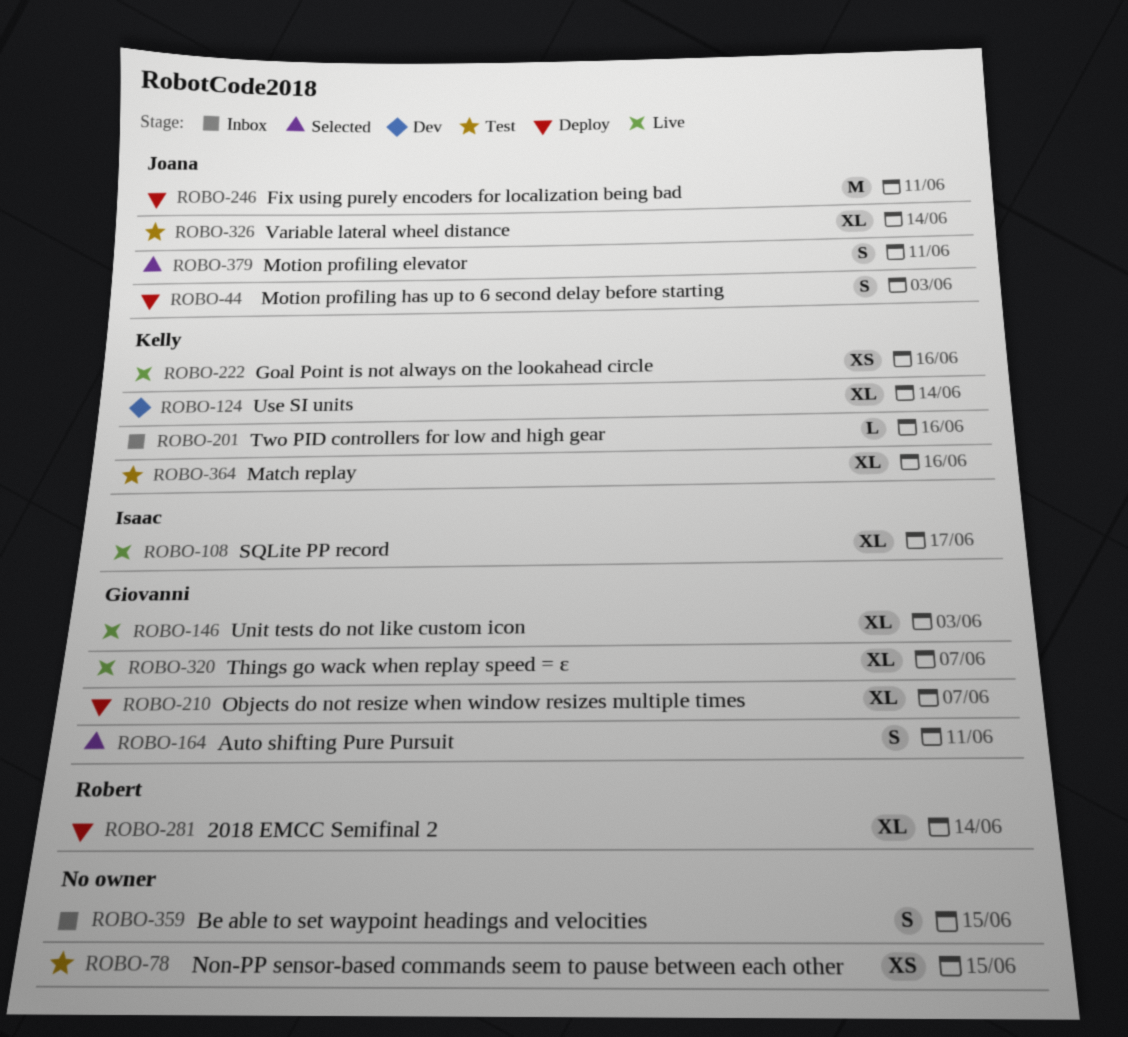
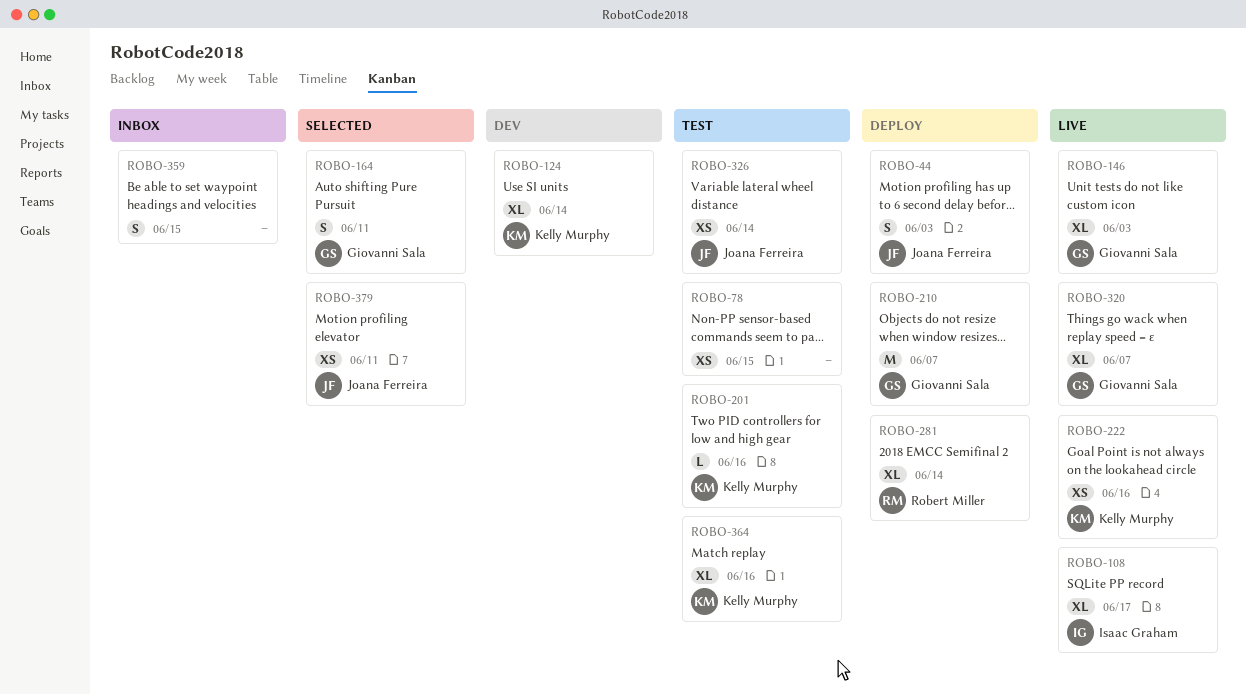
ROBO-201, status: Inbox -> Test
ROBO-210, estimate: XL -> M
ROBO-246: present -> none
ROBO-326, estimate: XL -> XS
ROBO-379, estimate: S -> XS

